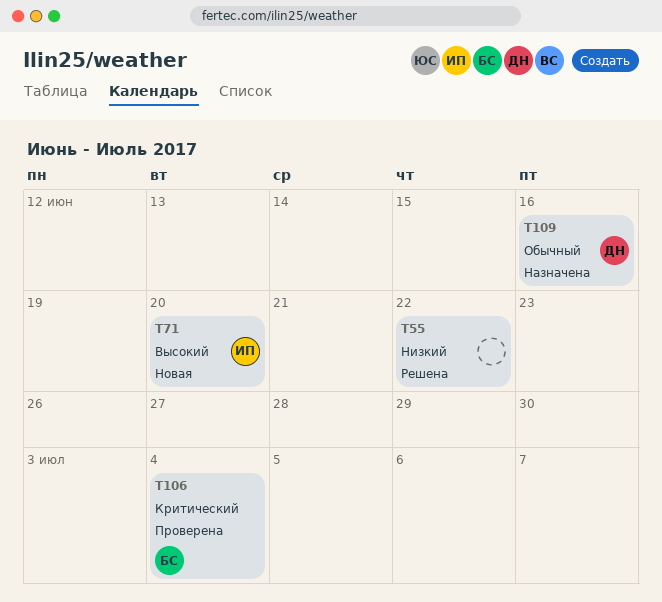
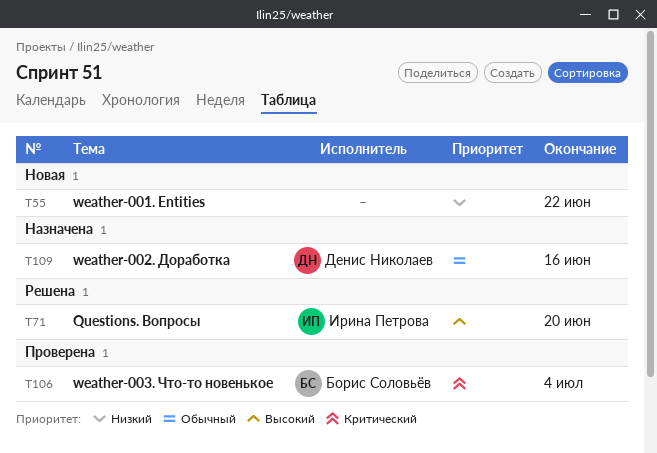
T55, status: Решена -> Новая
T71, status: Новая -> Решена

